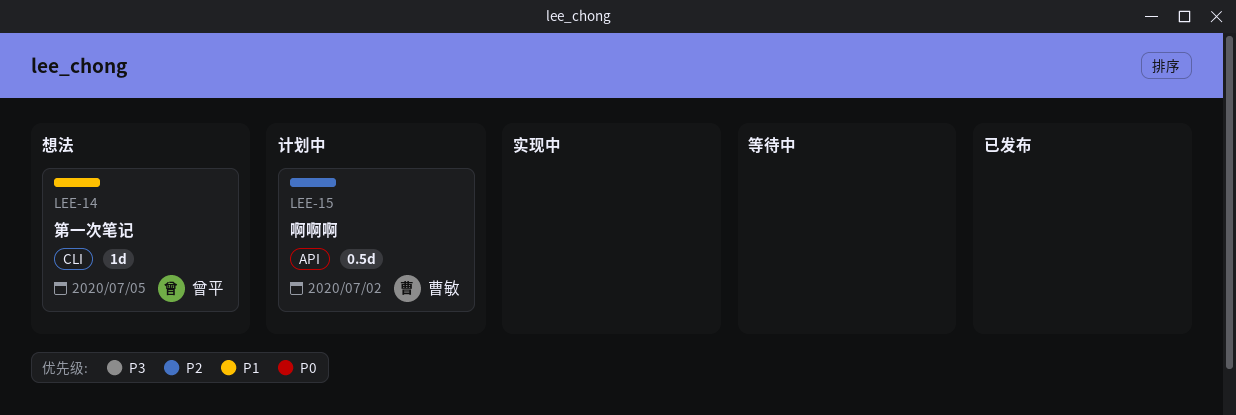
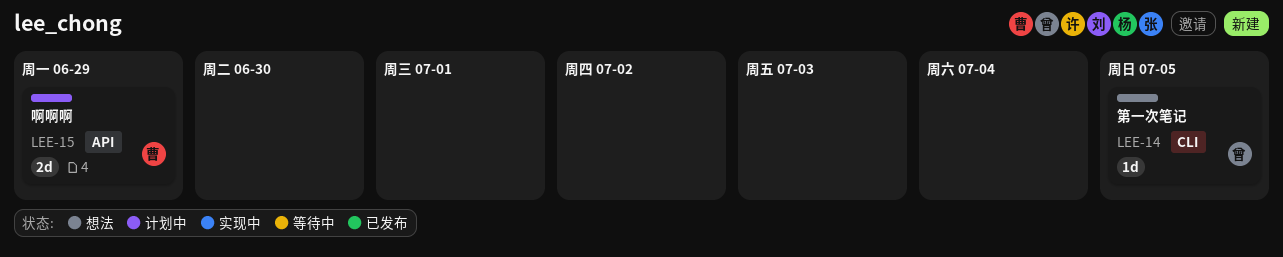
LEE-15, estimate: 0.5d -> 2d
LEE-15, due: Jul 2 -> Jun 29

